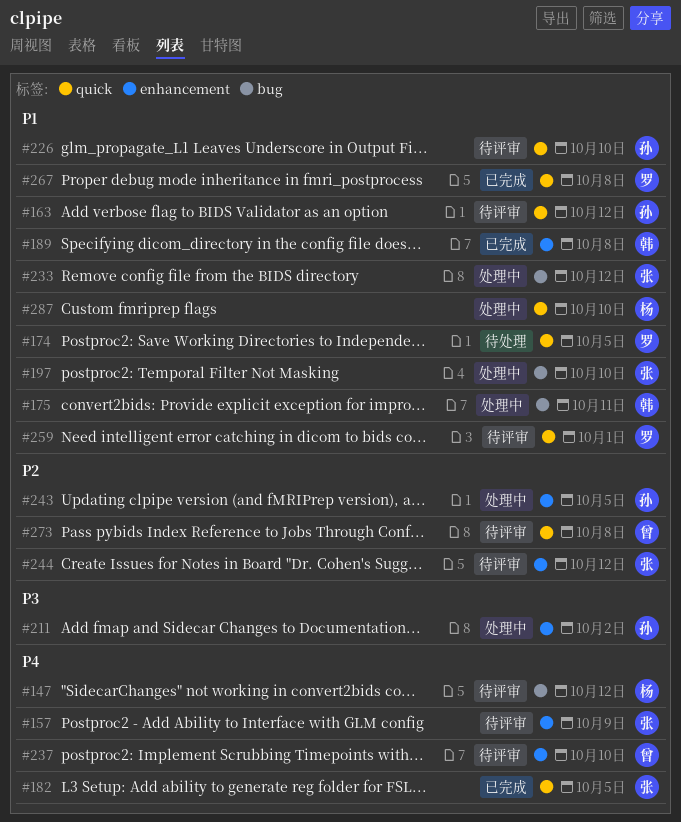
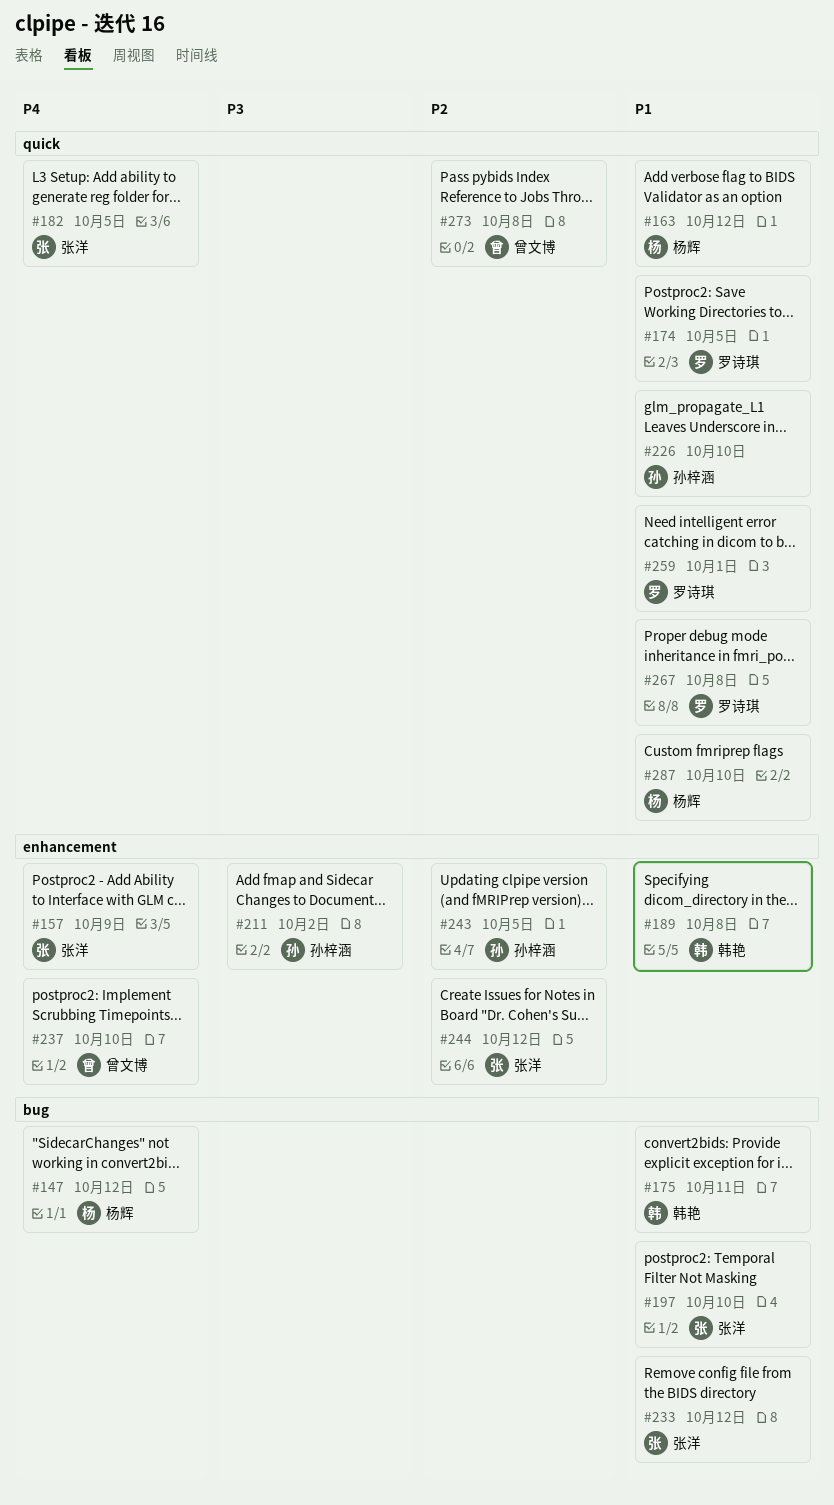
#163, owner: 孙梓涵 -> 杨辉

